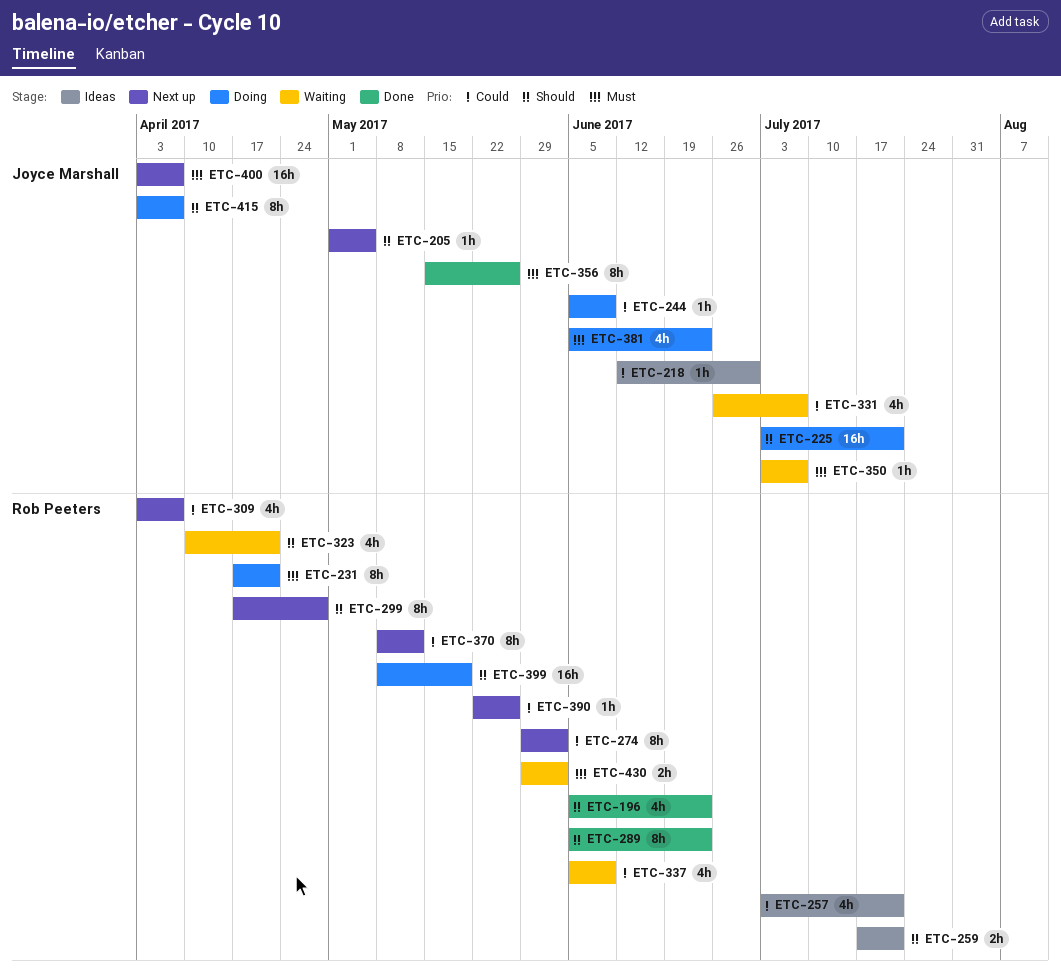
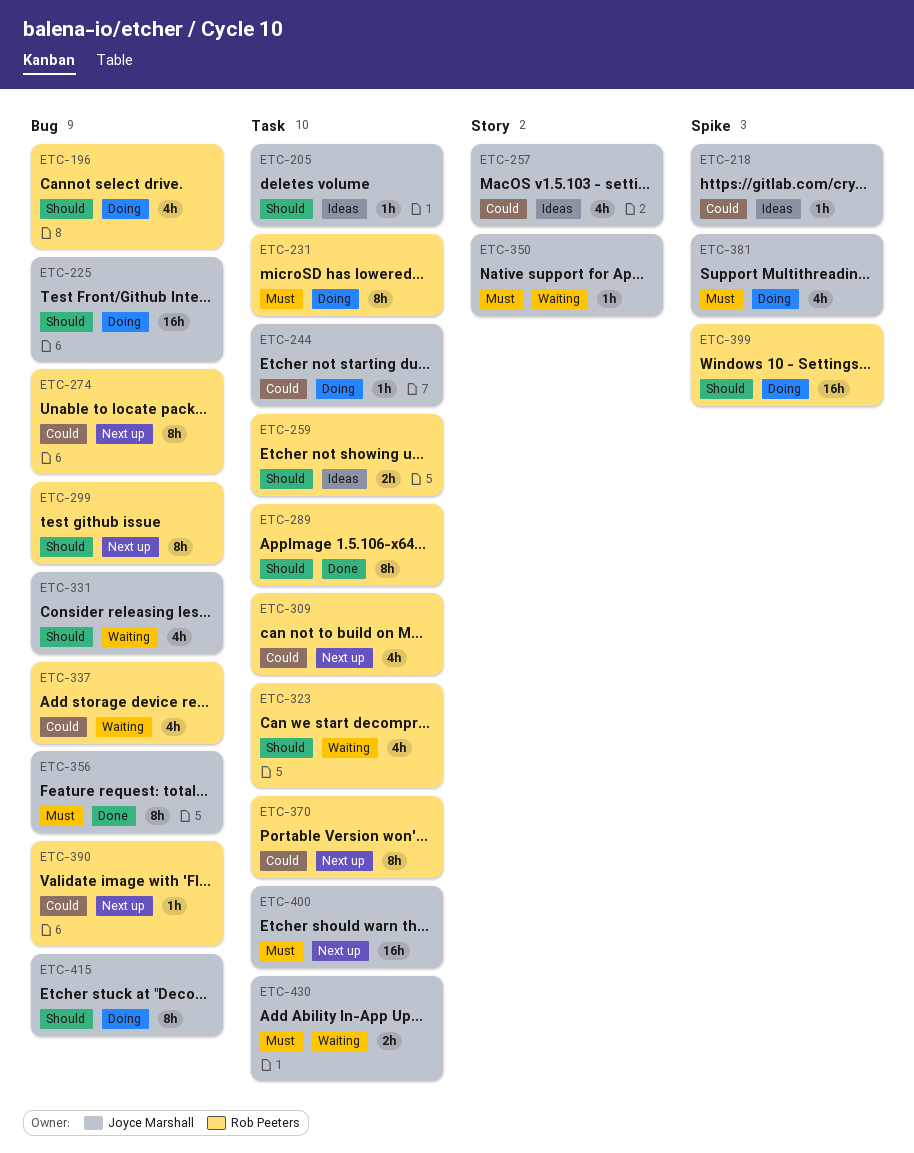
ETC-196, status: Done -> Doing
ETC-205, status: Next up -> Ideas
ETC-257, owner: Rob Peeters -> Joyce Marshall
ETC-331, priority: Could -> Should
ETC-430, owner: Rob Peeters -> Joyce Marshall

